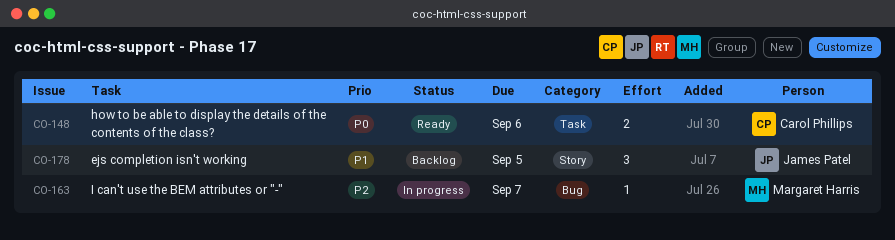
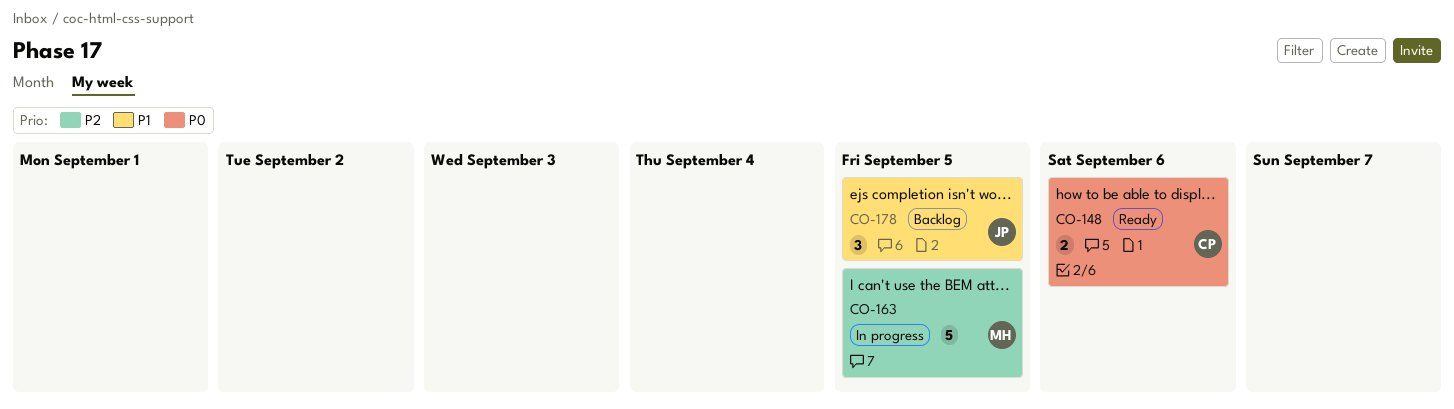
CO-163, estimate: 1 -> 5
CO-163, due: Sep 7 -> Sep 5

